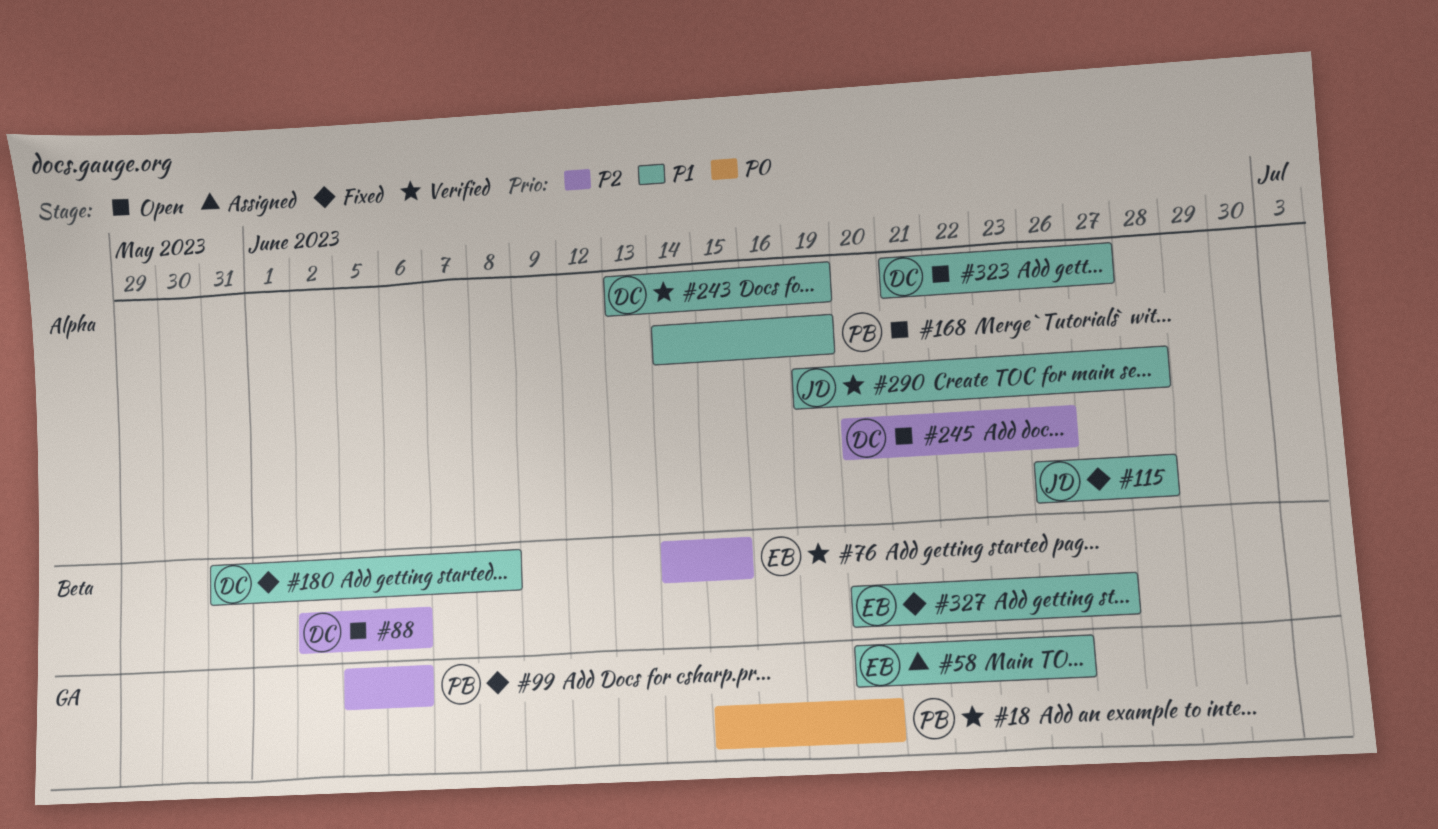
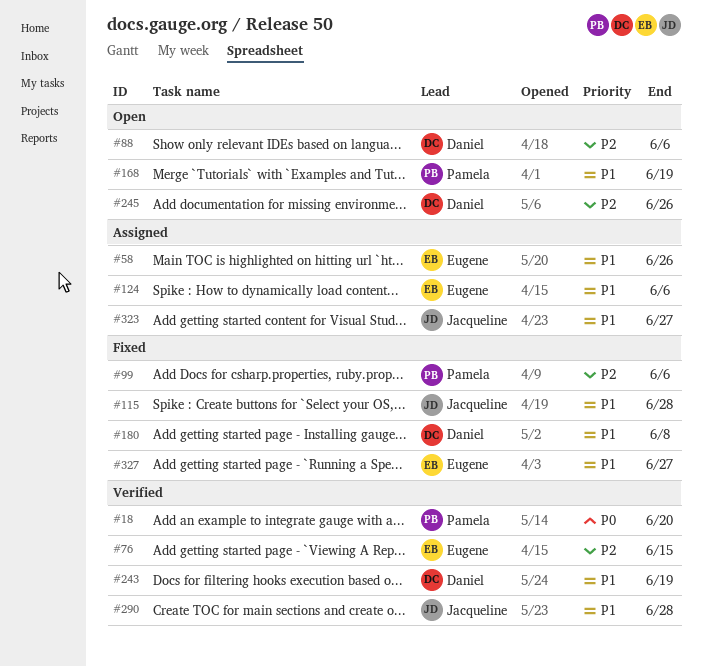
#124: none -> present
#323, status: Open -> Assigned
#323, owner: Daniel -> Jacqueline

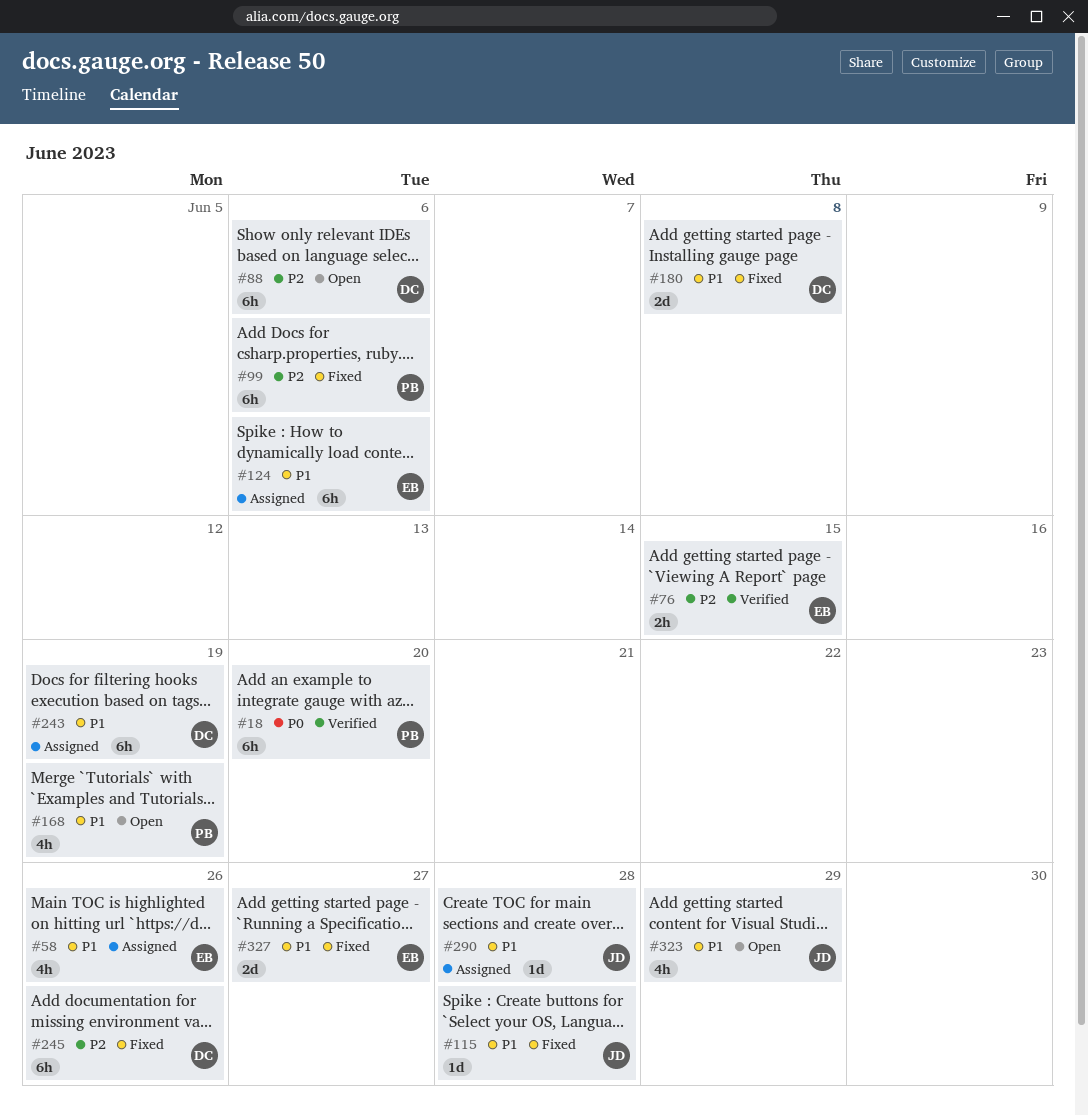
#243, status: Verified -> Assigned
#245, status: Open -> Fixed
#290, status: Verified -> Assigned
#323, status: Assigned -> Open
#323, due: Jun 27 -> Jun 29

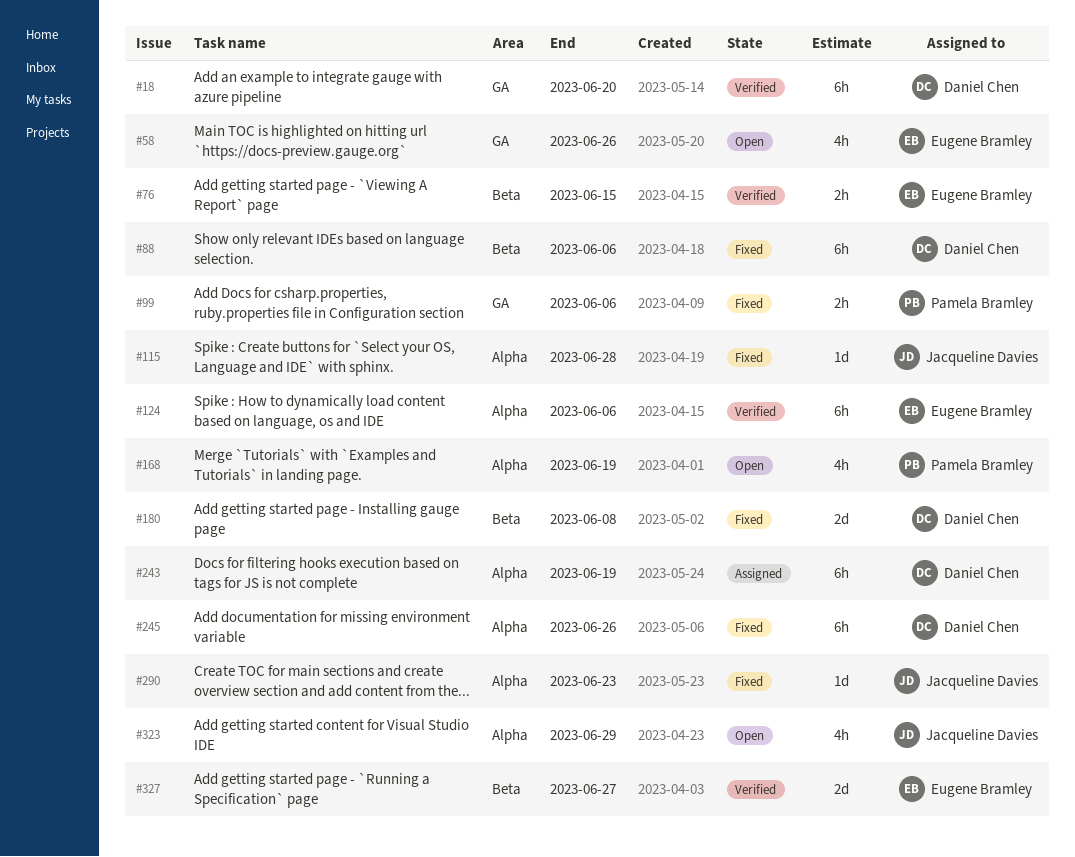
#18, owner: Pamela Bramley -> Daniel Chen
#58, status: Assigned -> Open
#88, status: Open -> Fixed
#99, estimate: 6h -> 2h
#124, status: Assigned -> Verified
#290, status: Assigned -> Fixed
#290, due: Jun 28 -> Jun 23
#327, status: Fixed -> Verified

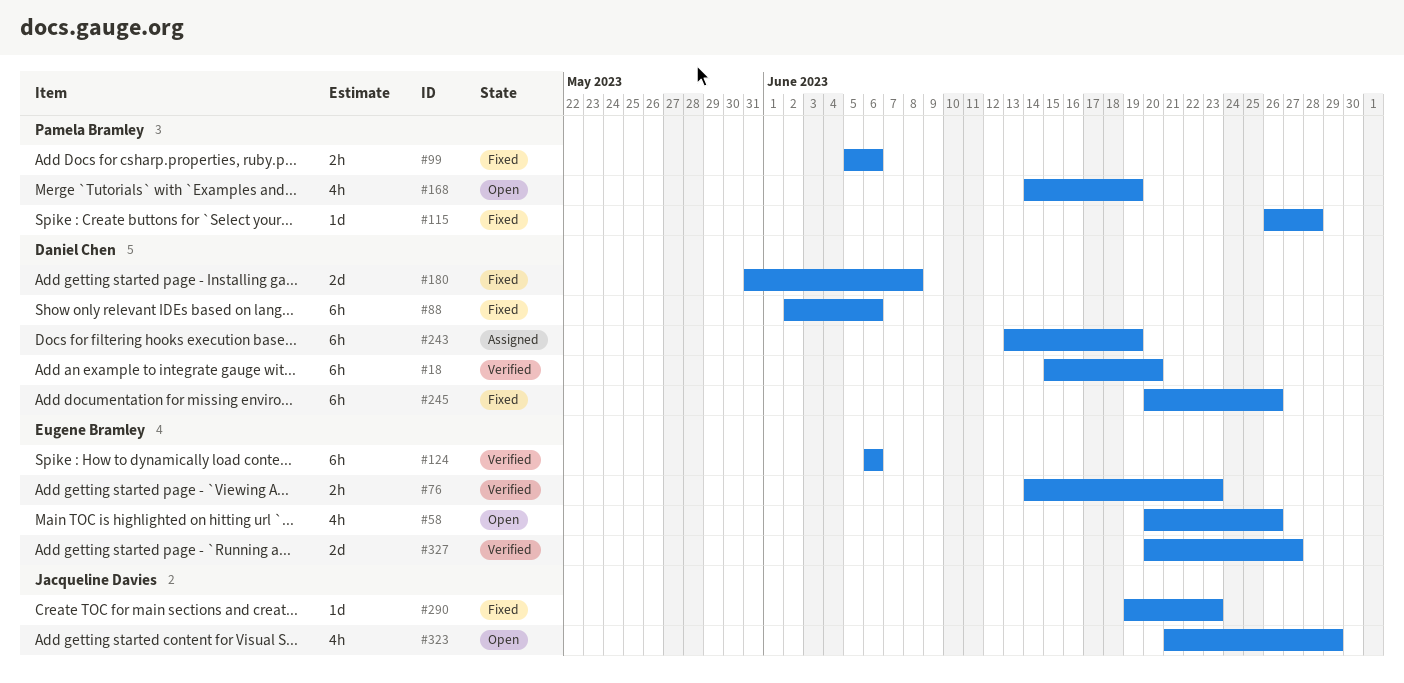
#76, due: Jun 15 -> Jun 23
#115, owner: Jacqueline Davies -> Pamela Bramley

